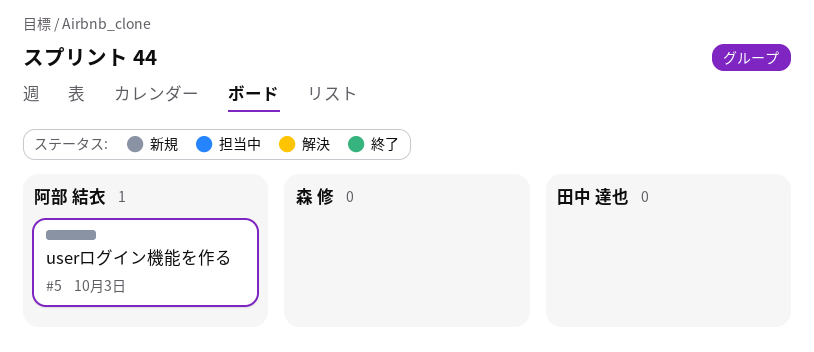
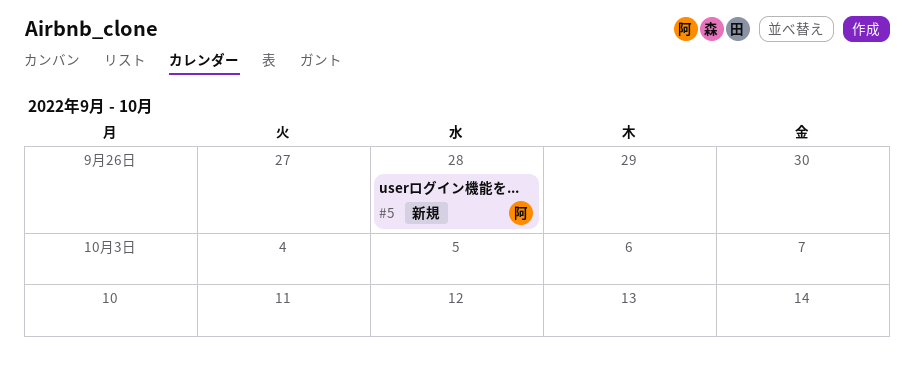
#5, due: Oct 3 -> Sep 28

